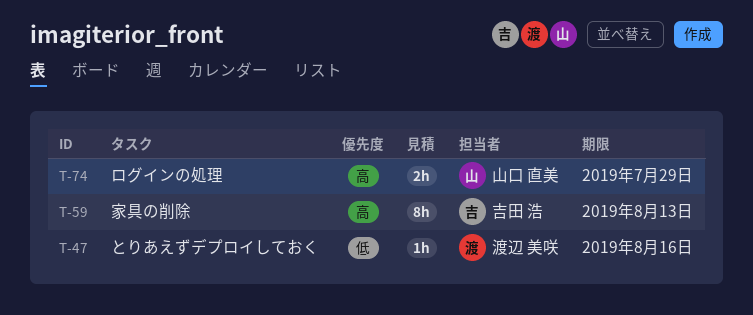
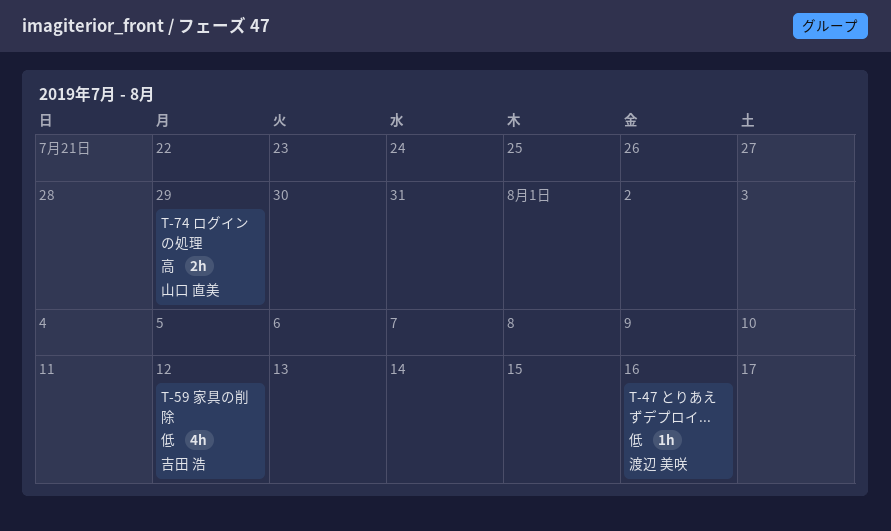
T-59, priority: 高 -> 低
T-59, estimate: 8h -> 4h
T-59, due: Aug 13 -> Aug 12

